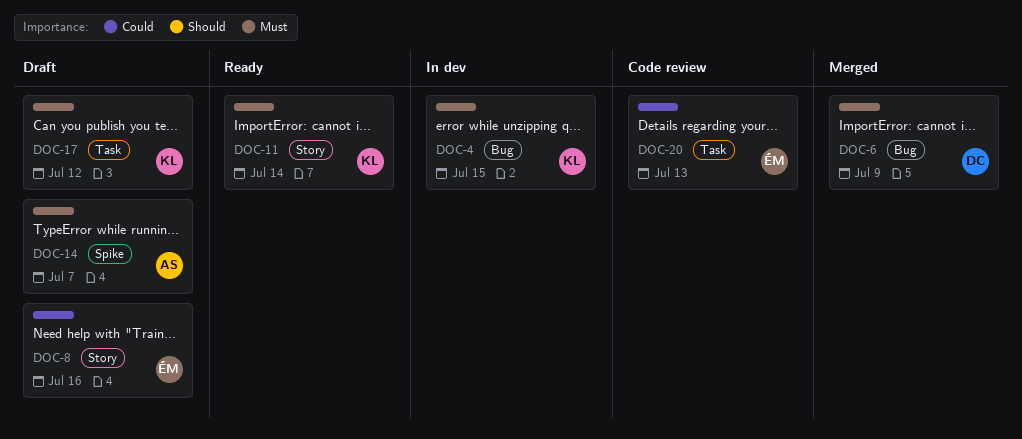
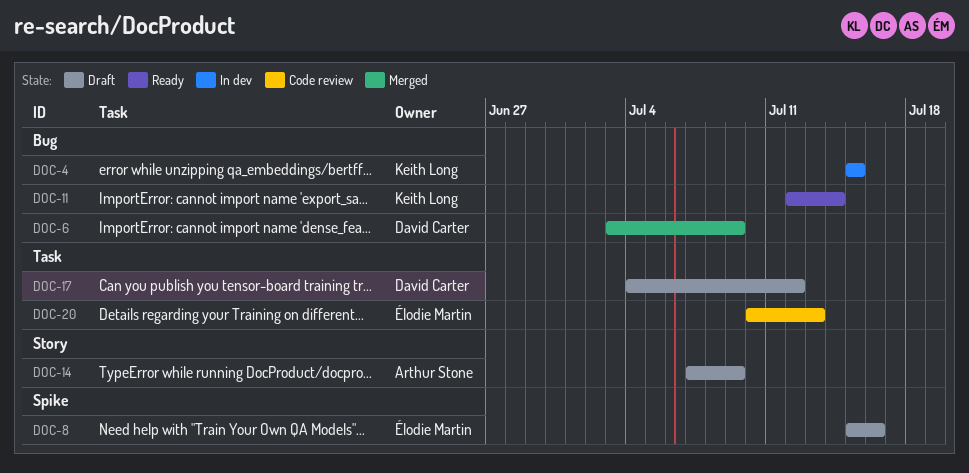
DOC-8, label: Story -> Spike
DOC-11, label: Story -> Bug
DOC-14, label: Spike -> Story
DOC-14, due: Jul 7 -> Jul 9
DOC-17, owner: Keith Long -> David Carter

